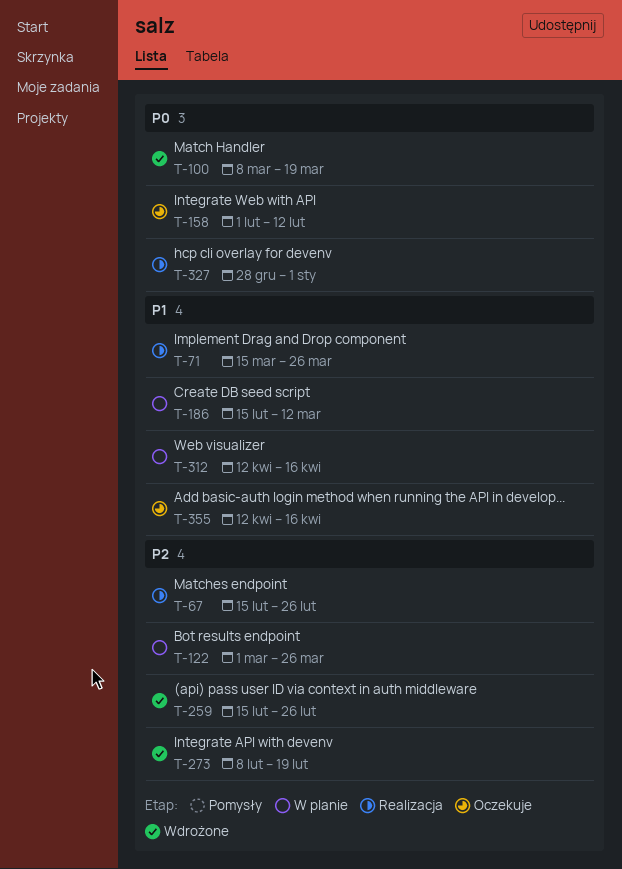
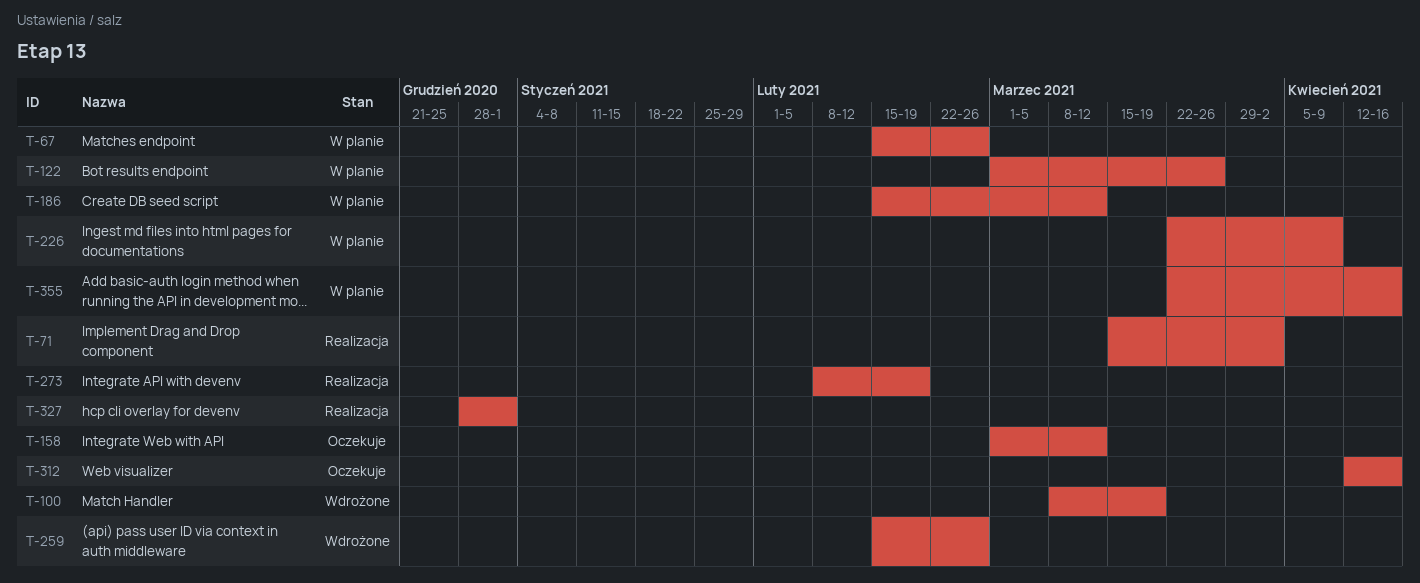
T-67, status: Realizacja -> W planie
T-71, due: Mar 26 -> Apr 2
T-158, start: Feb 1 -> Mar 1
T-158, due: Feb 12 -> Mar 12
T-226: none -> present
T-273, status: Wdrożone -> Realizacja
T-312, status: W planie -> Oczekuje
T-355, status: Oczekuje -> W planie
T-355, start: Apr 12 -> Mar 22

